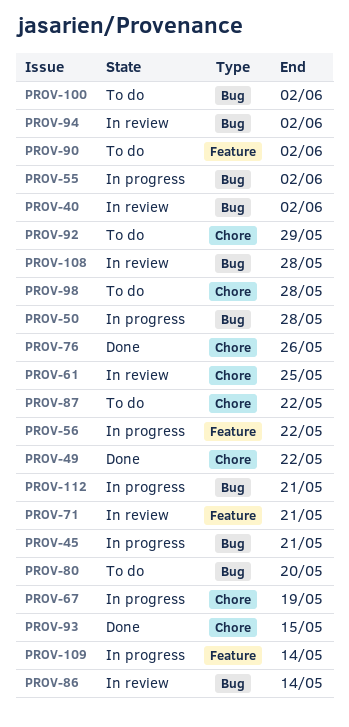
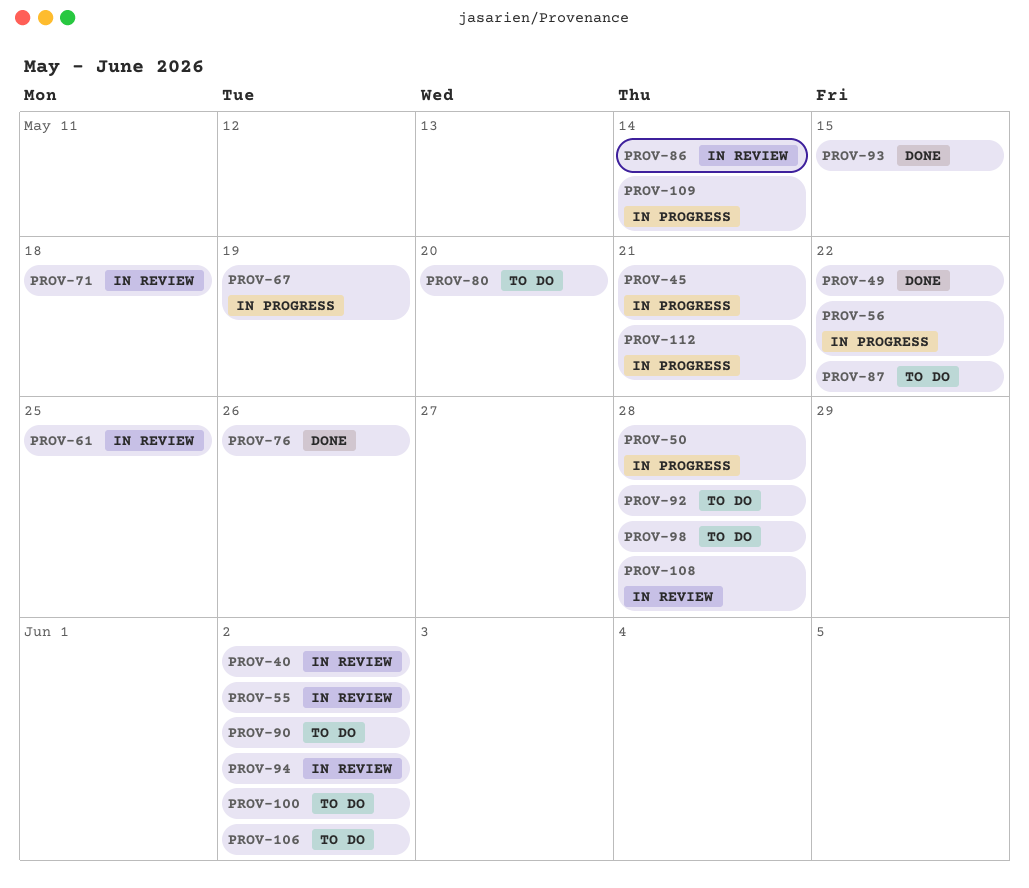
PROV-55, status: In progress -> In review
PROV-71, due: May 21 -> May 18
PROV-92, due: May 29 -> May 28
PROV-106: none -> present

